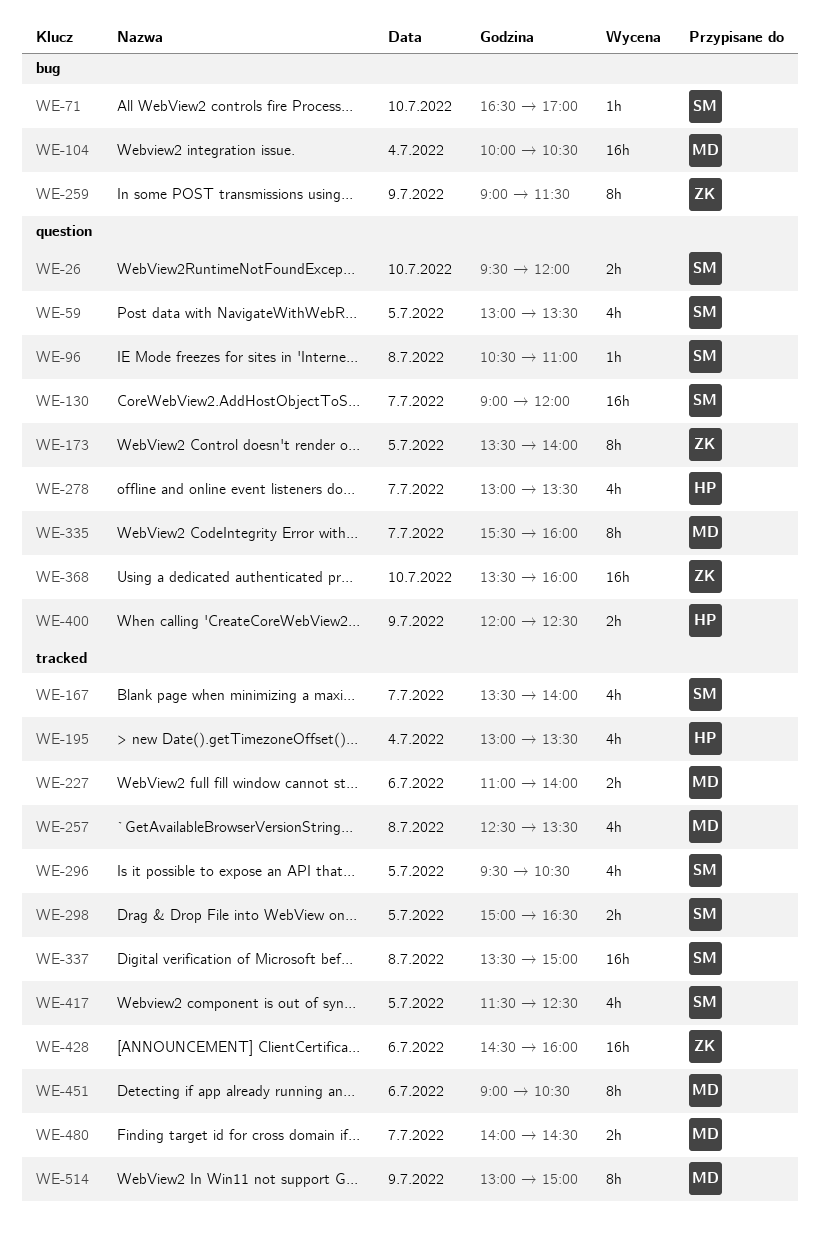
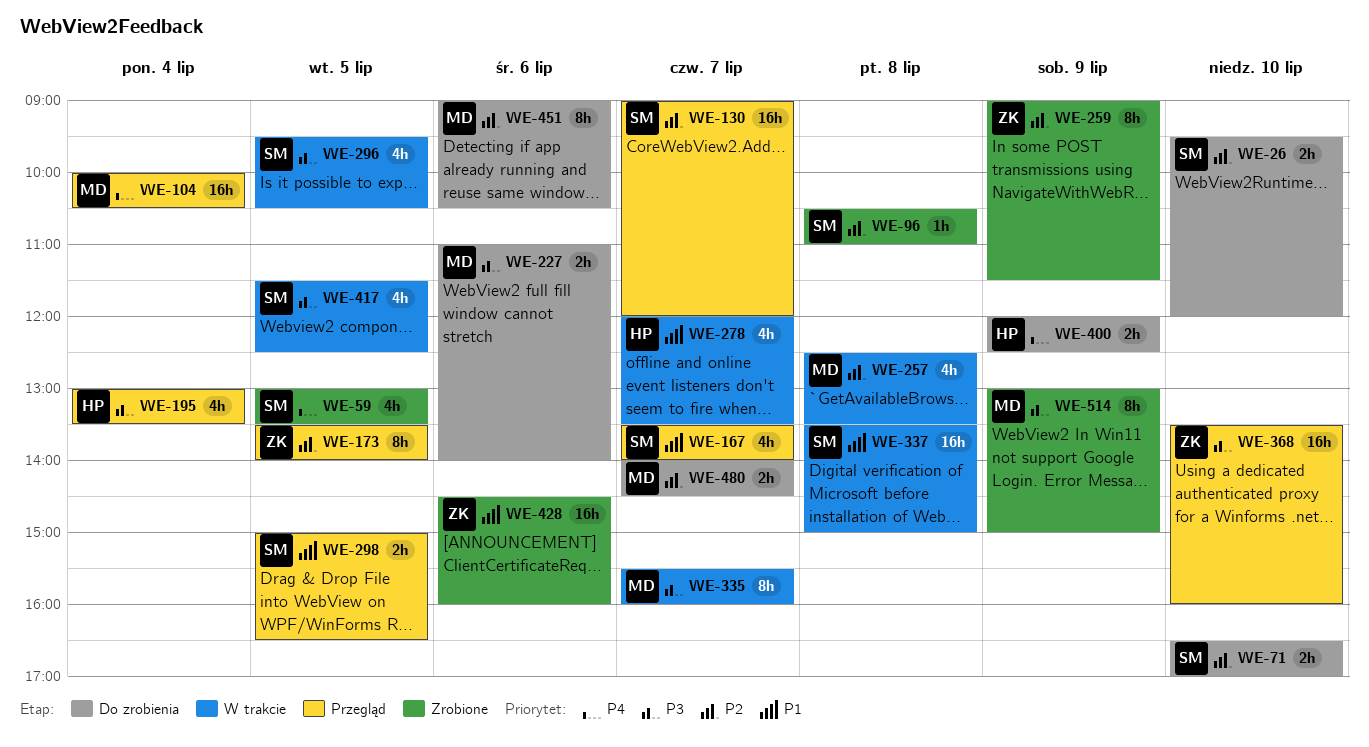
WE-71, estimate: 1h -> 2h
WE-278, begins: 13:00 -> 12:00

